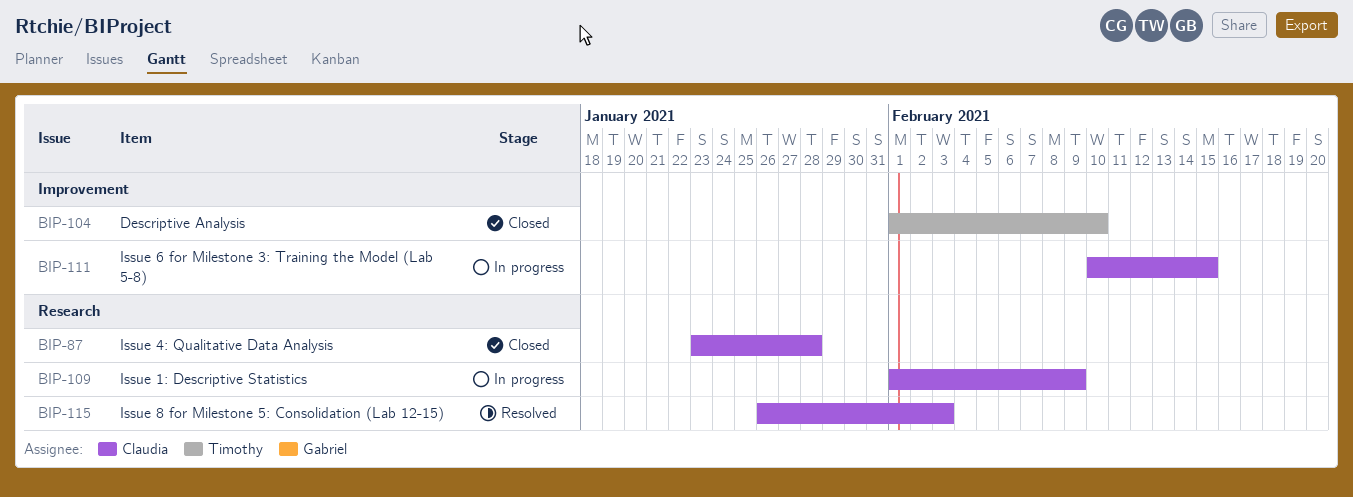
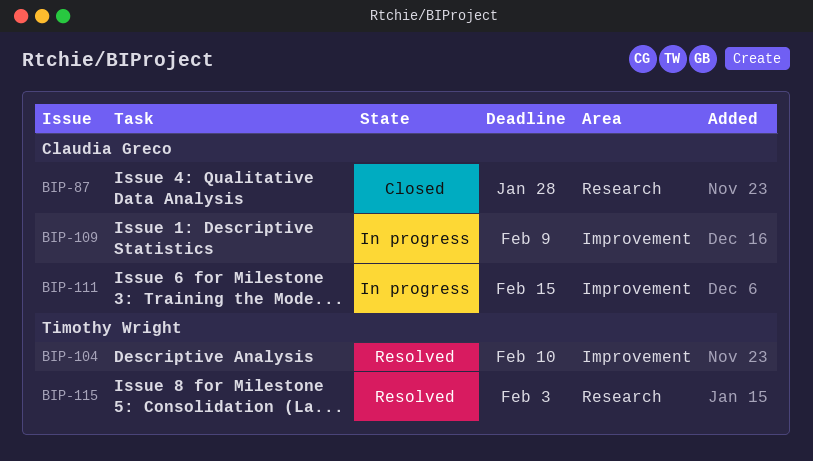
BIP-104, status: Closed -> Resolved
BIP-109, label: Research -> Improvement
BIP-115, owner: Claudia Greco -> Timothy Wright

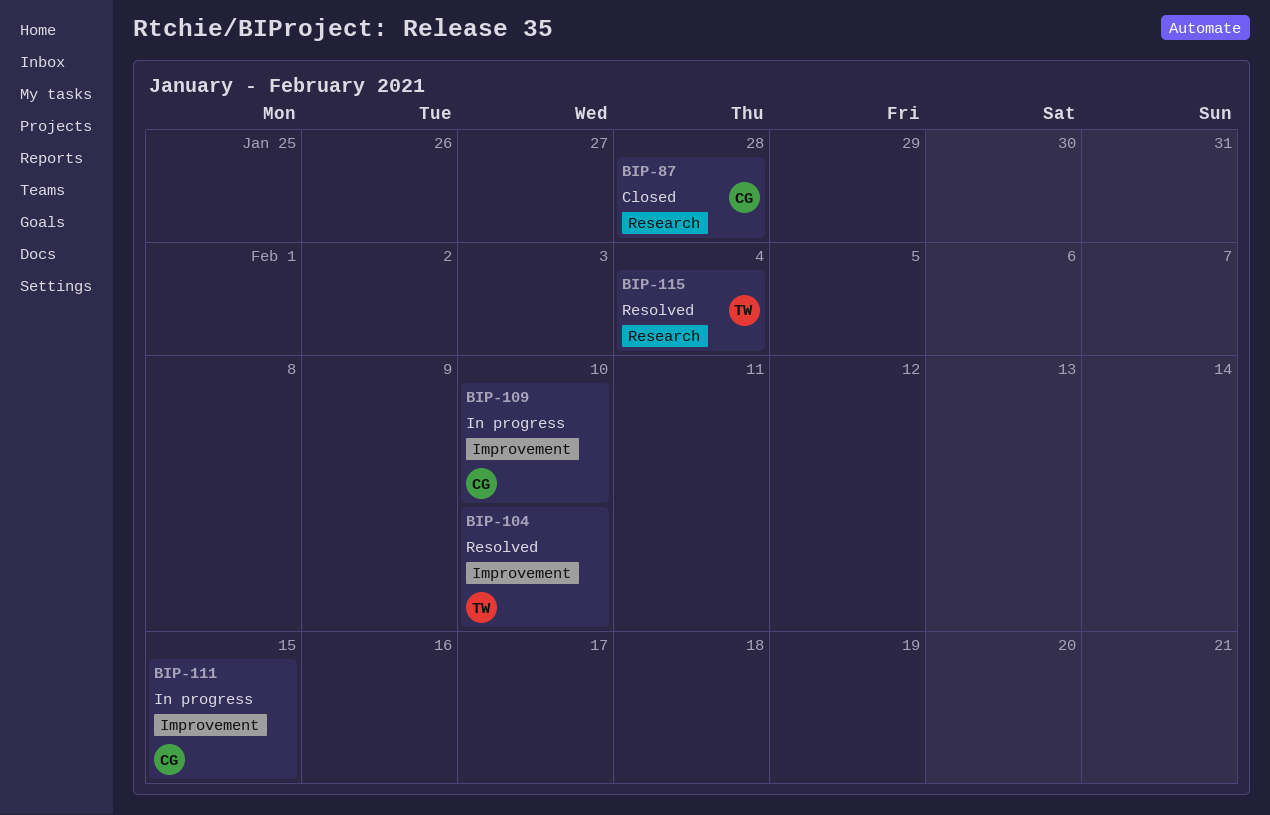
BIP-109, due: Feb 9 -> Feb 10
BIP-115, due: Feb 3 -> Feb 4

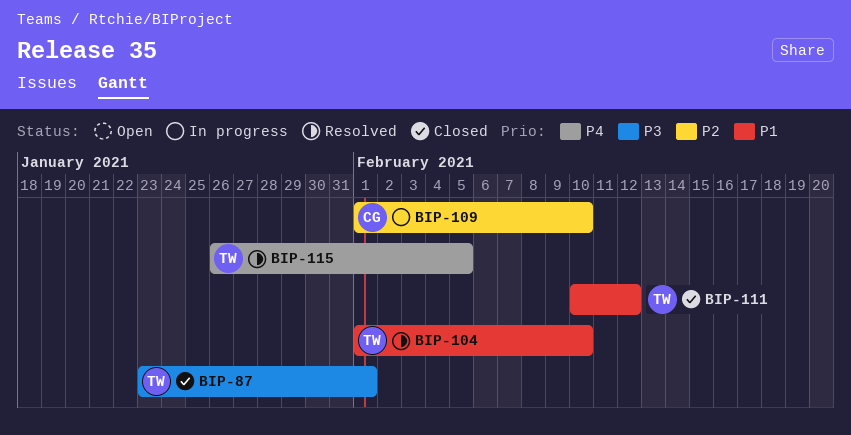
BIP-87, owner: CG -> TW
BIP-87, due: Jan 28 -> Feb 1
BIP-111, status: In progress -> Closed
BIP-111, owner: CG -> TW
BIP-111, due: Feb 15 -> Feb 12
BIP-115, due: Feb 4 -> Feb 5

